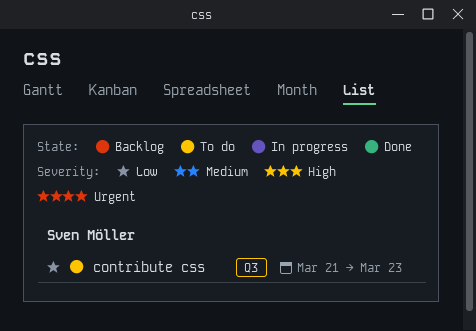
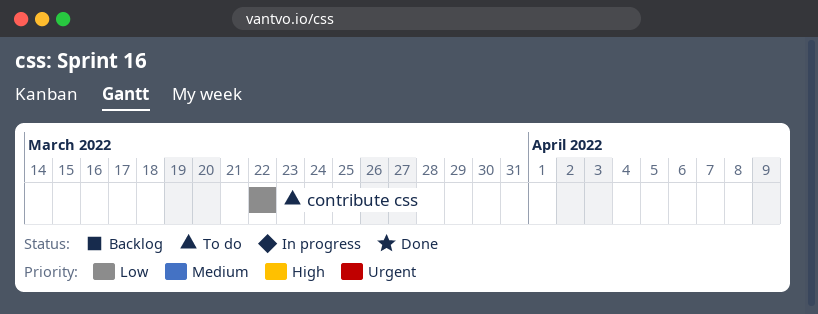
contribute css, start: Mar 21 -> Mar 22
contribute css, due: Mar 23 -> Mar 22

